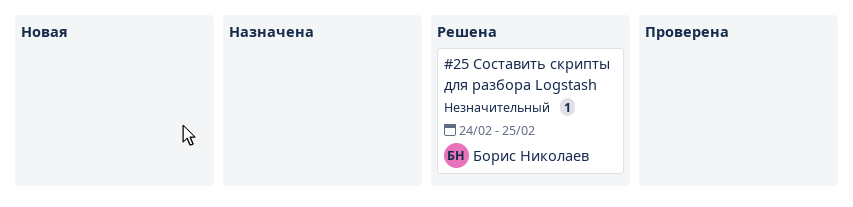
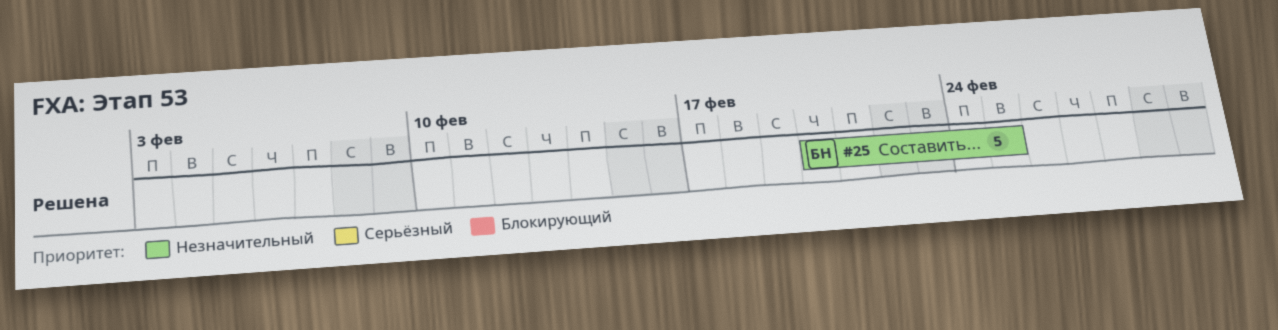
#25, estimate: 1 -> 5
#25, start: Feb 24 -> Feb 20

